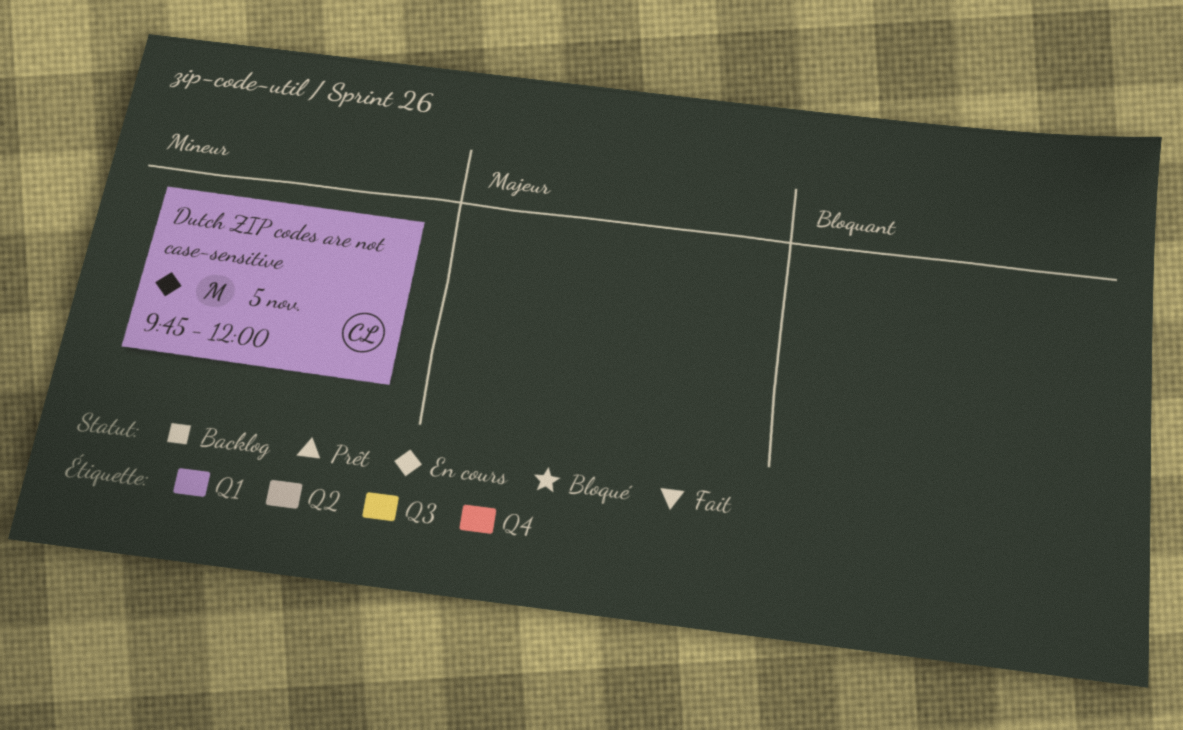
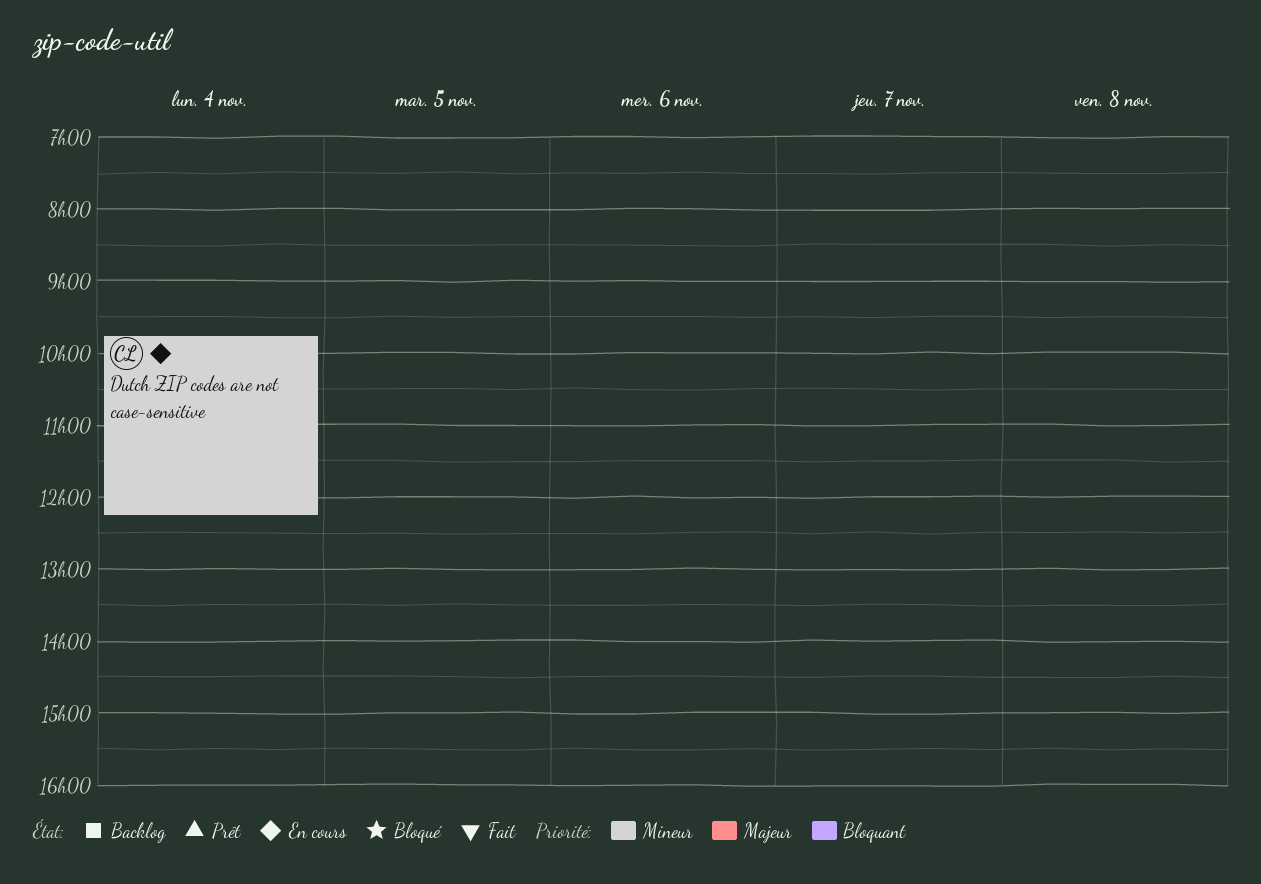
Dutch ZIP codes are not case-sensitive, day: Nov 5 -> Nov 4
Dutch ZIP codes are not case-sensitive, ends: 12:00 -> 12:15

